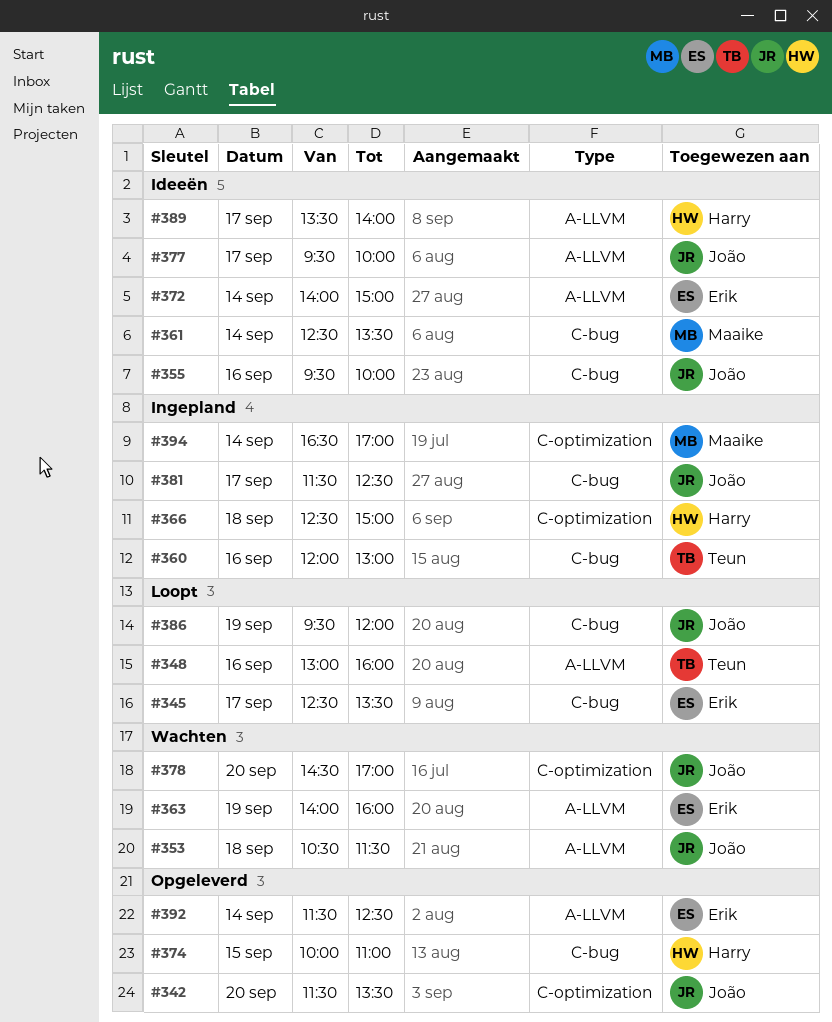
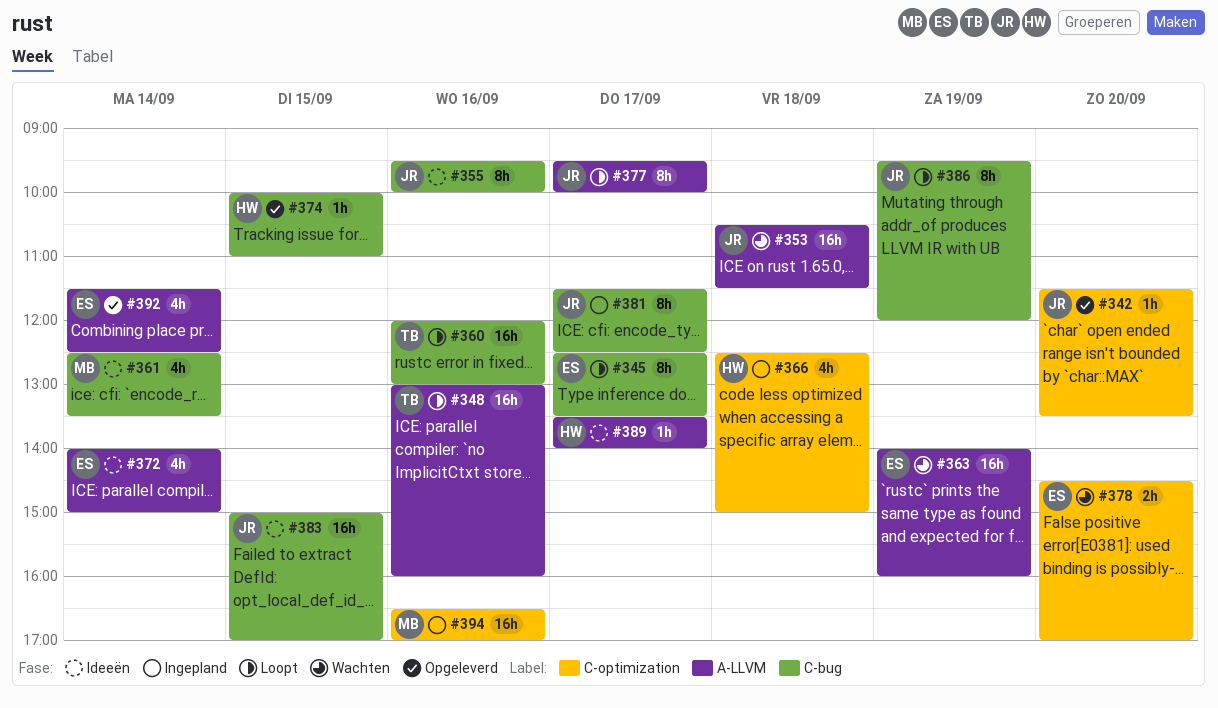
#360, status: Ingepland -> Loopt
#377, status: Ideeën -> Loopt
#378, owner: João -> Erik
#383: none -> present
#394, day: Sep 14 -> Sep 16

